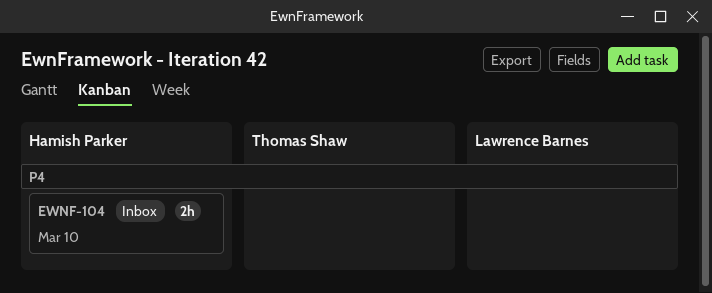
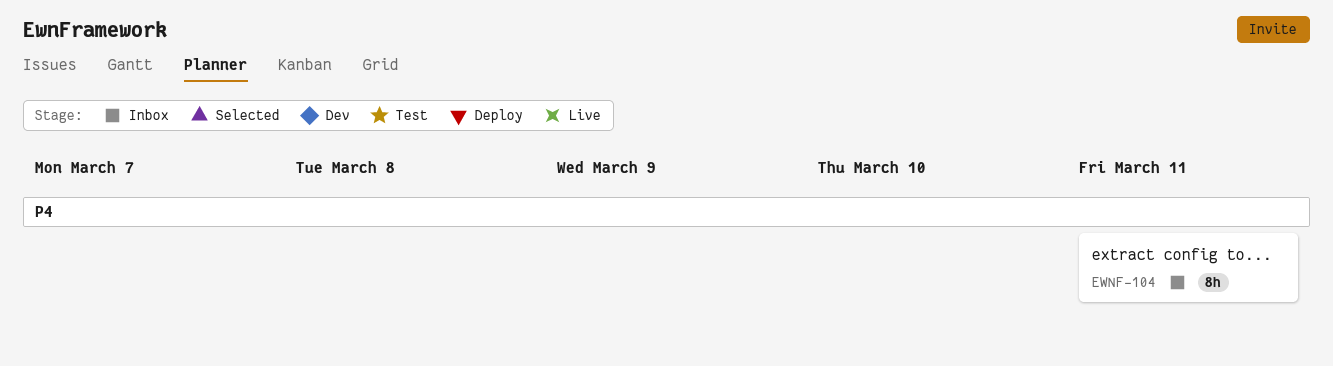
EWNF-104, estimate: 2h -> 8h
EWNF-104, due: Mar 10 -> Mar 11

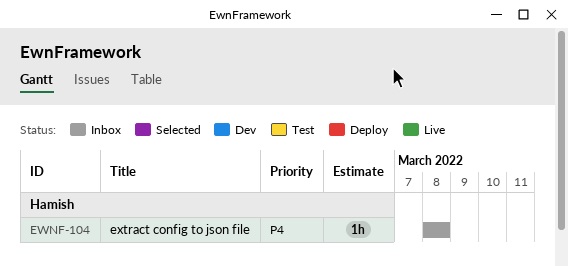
EWNF-104, estimate: 8h -> 1h
EWNF-104, due: Mar 11 -> Mar 8

